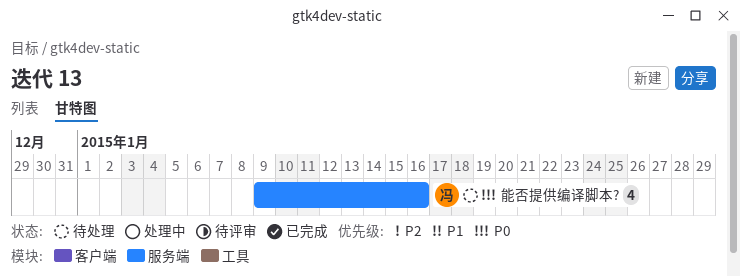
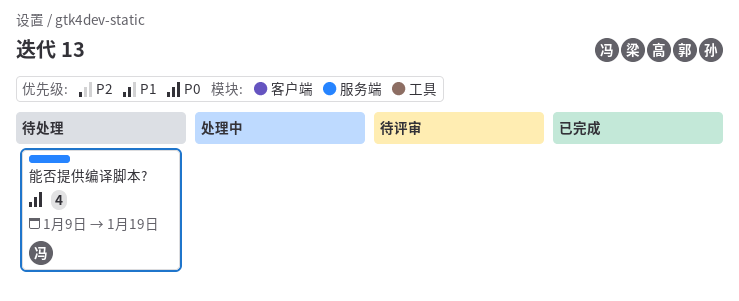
能否提供编译脚本?, due: Jan 16 -> Jan 19

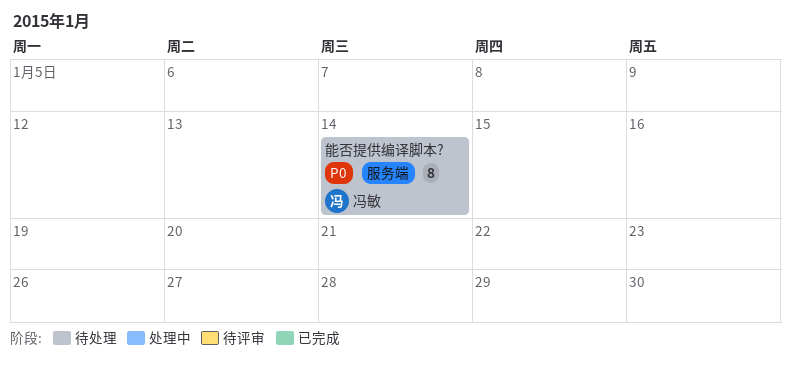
能否提供编译脚本?, estimate: 4 -> 8
能否提供编译脚本?, due: Jan 19 -> Jan 14

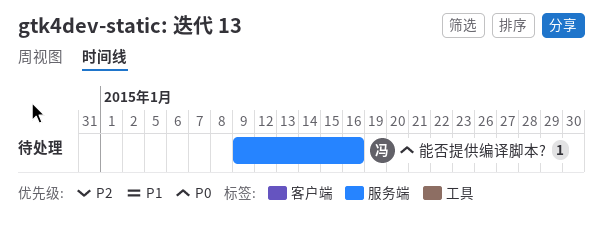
能否提供编译脚本?, estimate: 8 -> 1
能否提供编译脚本?, due: Jan 14 -> Jan 16

